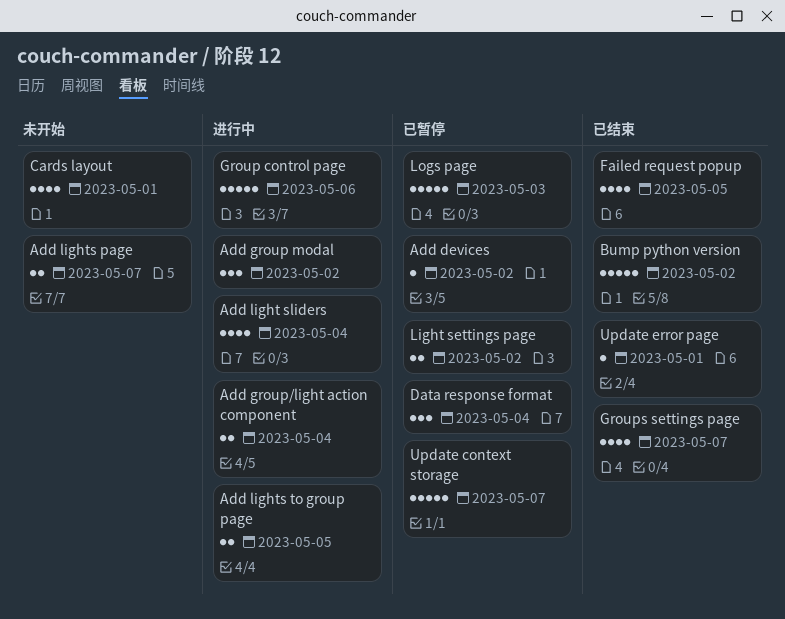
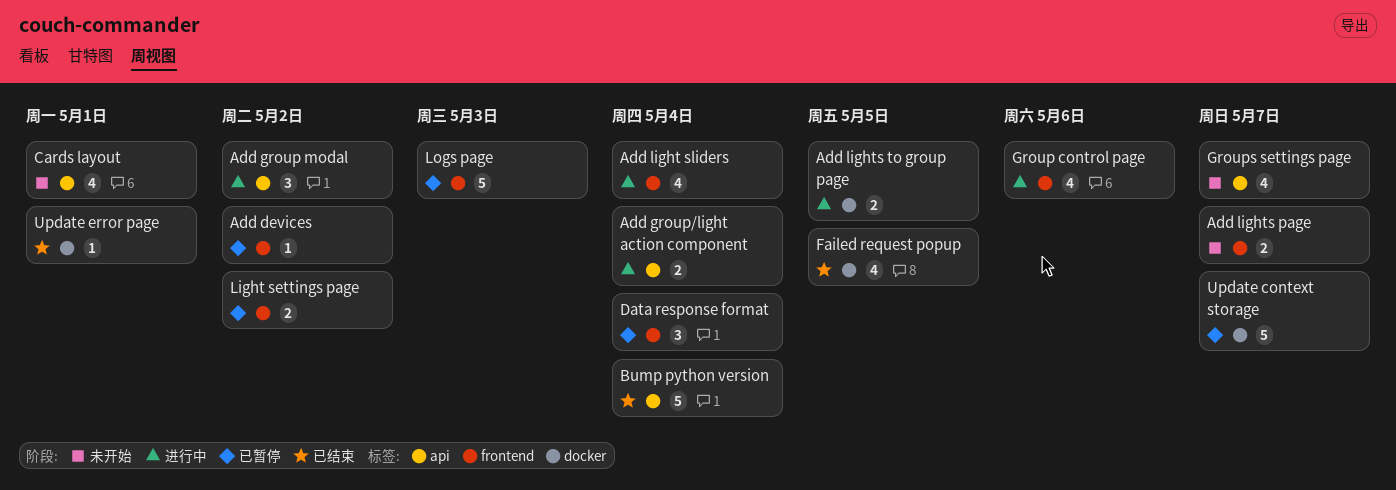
Bump python version, due: May 2 -> May 4
Group control page, estimate: 5 -> 4
Groups settings page, status: 已结束 -> 未开始

